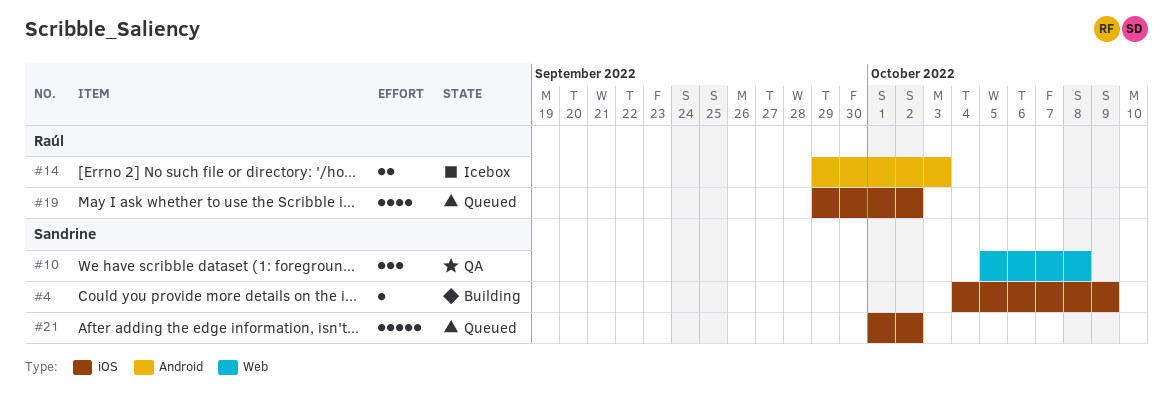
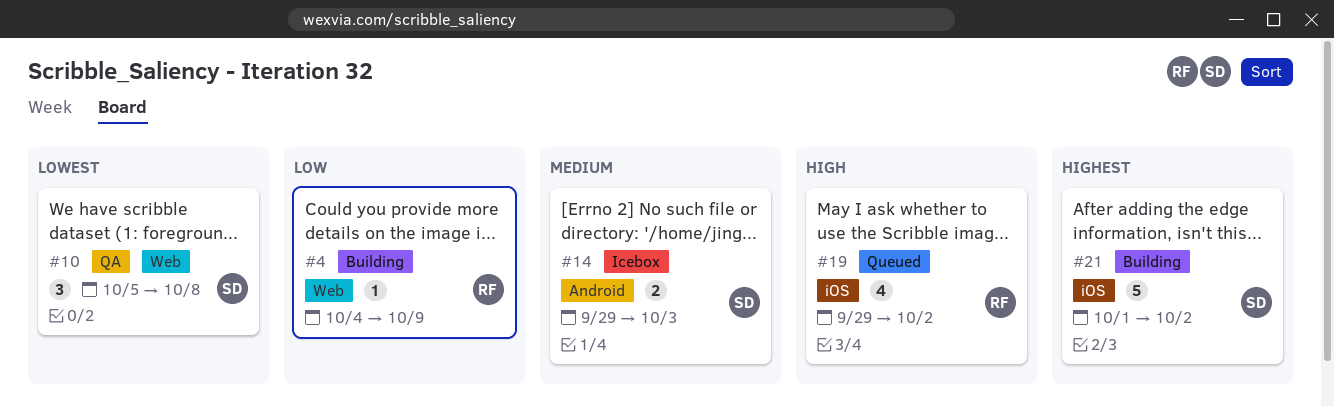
#4, owner: Sandrine -> Raúl
#4, label: iOS -> Web
#14, owner: Raúl -> Sandrine
#21, status: Queued -> Building

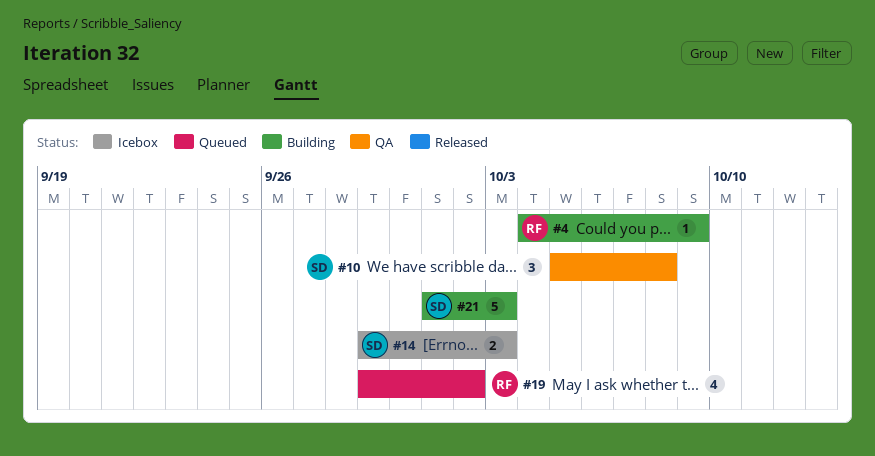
#21, due: Oct 2 -> Oct 3

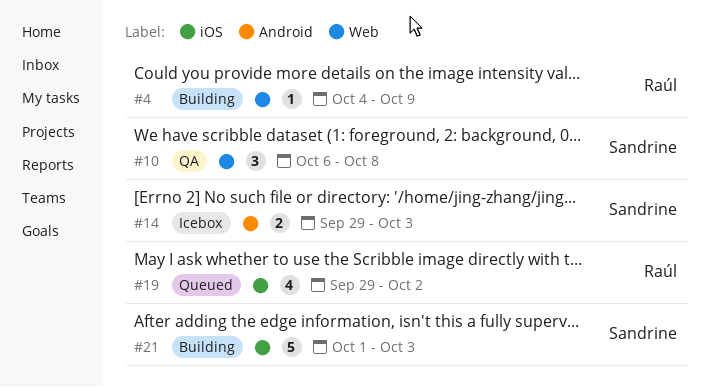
#10, start: Oct 5 -> Oct 6

